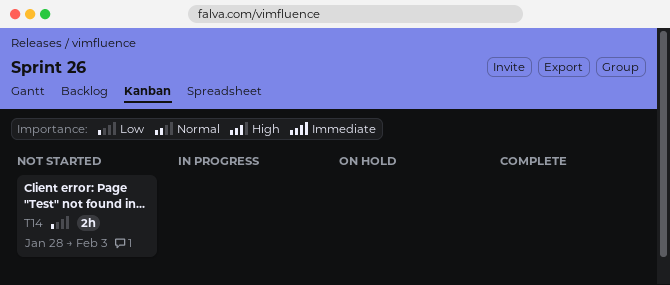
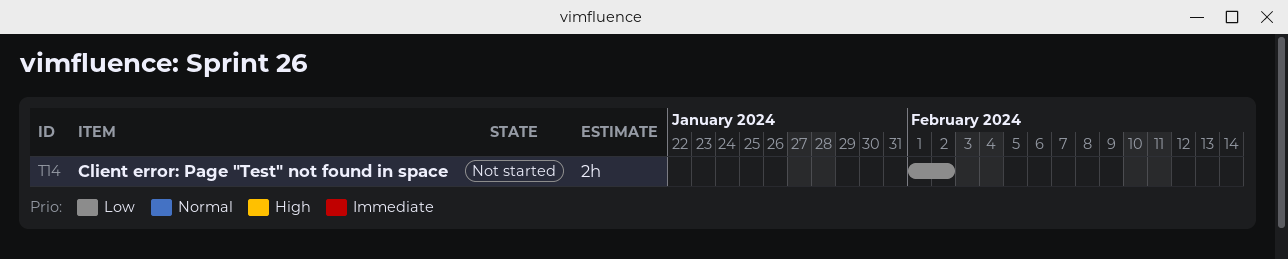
T14, start: Jan 28 -> Feb 1
T14, due: Feb 3 -> Feb 2

